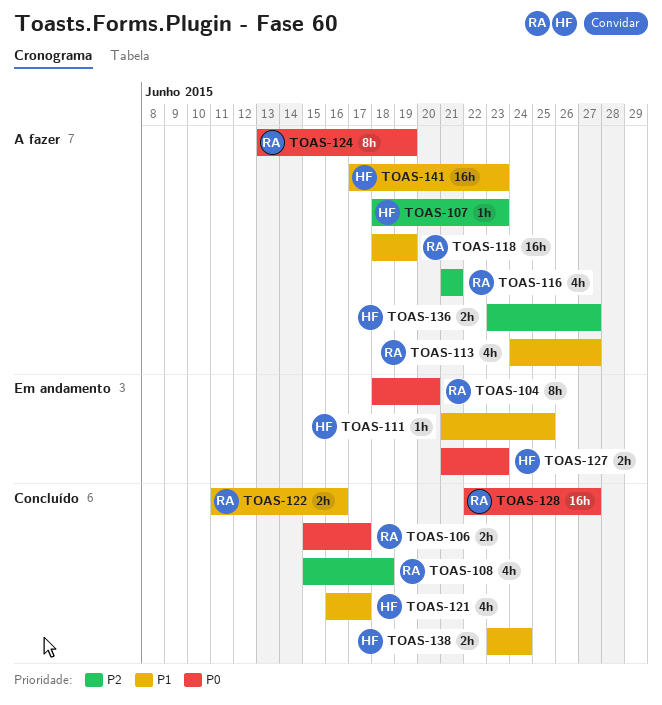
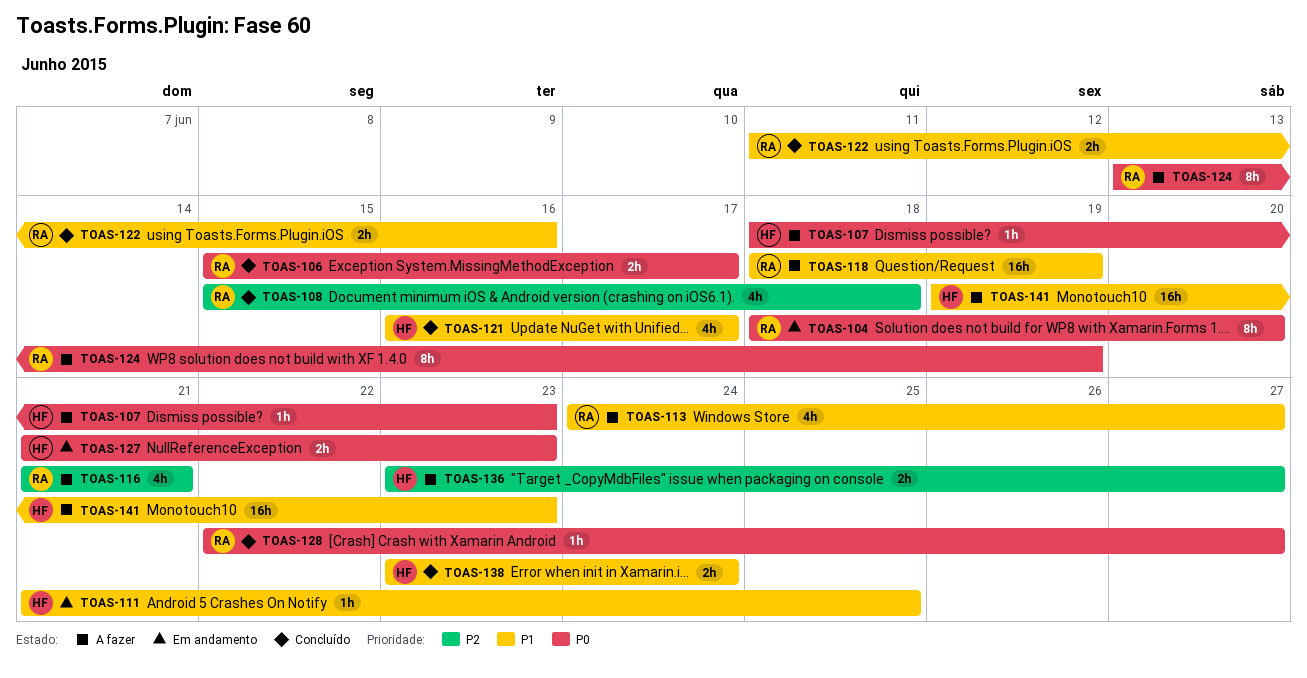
TOAS-107, priority: P2 -> P0
TOAS-128, estimate: 16h -> 1h
TOAS-141, start: Jun 17 -> Jun 19

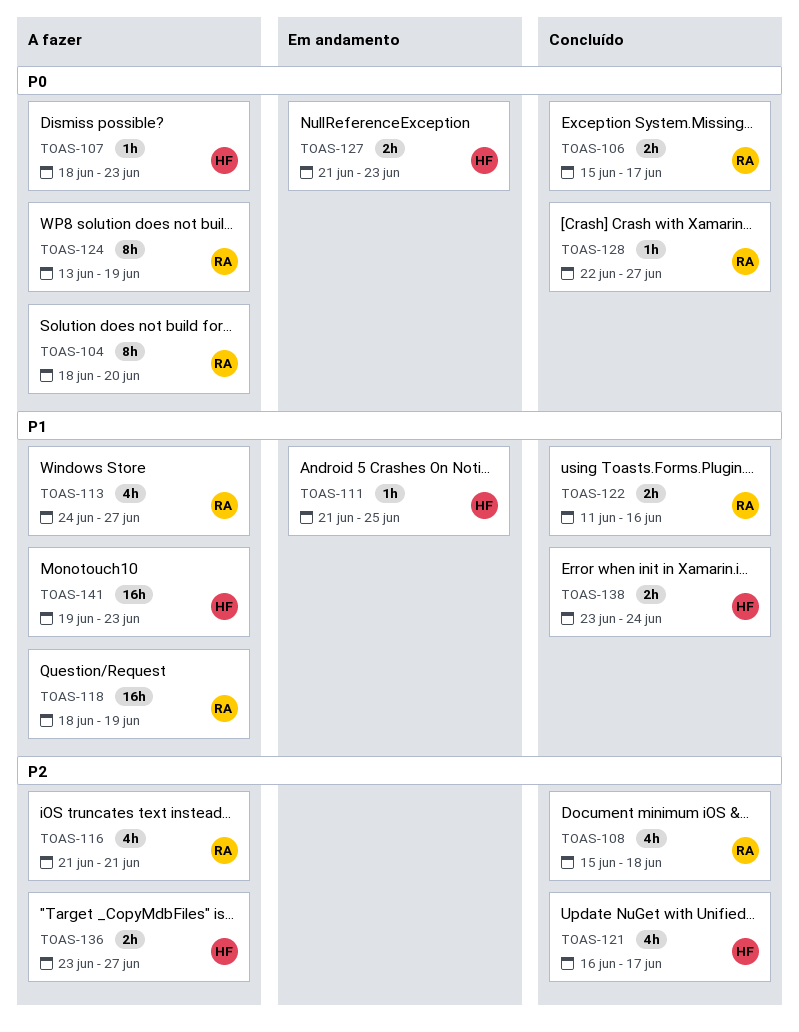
TOAS-104, status: Em andamento -> A fazer
TOAS-121, priority: P1 -> P2

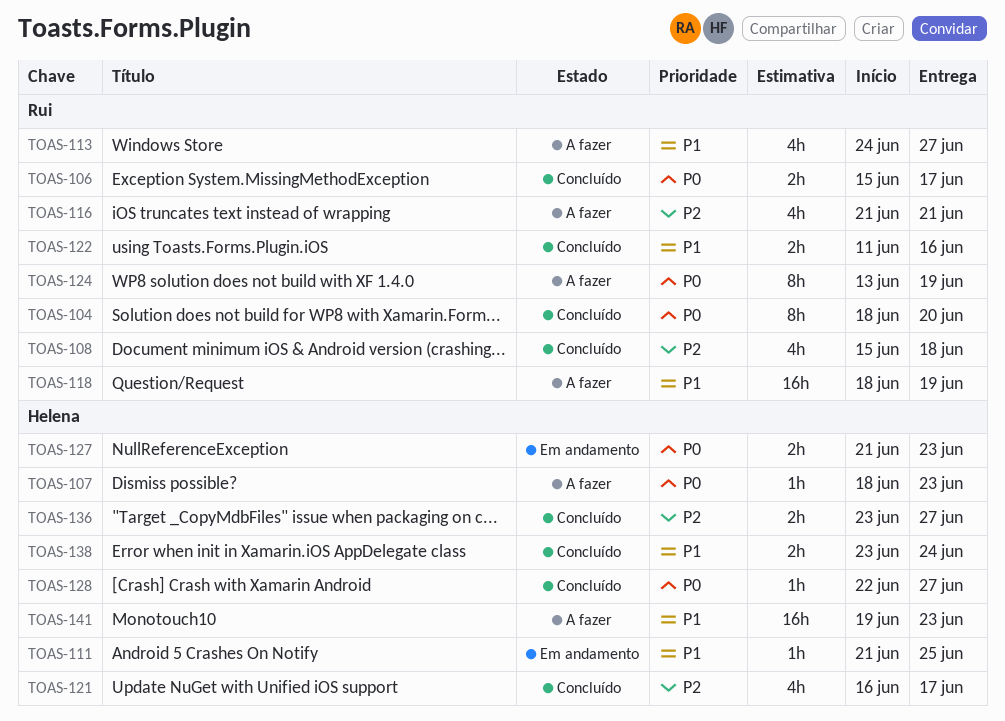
TOAS-104, status: A fazer -> Concluído
TOAS-128, owner: Rui -> Helena
TOAS-136, status: A fazer -> Concluído

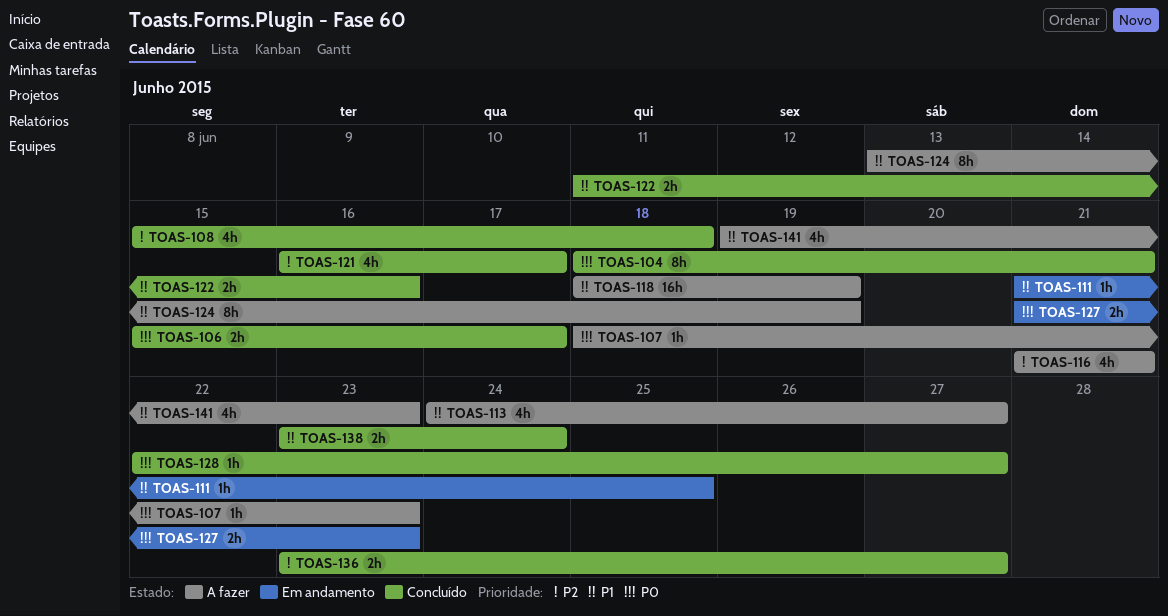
TOAS-104, due: Jun 20 -> Jun 21
TOAS-124, priority: P0 -> P1
TOAS-141, estimate: 16h -> 4h

